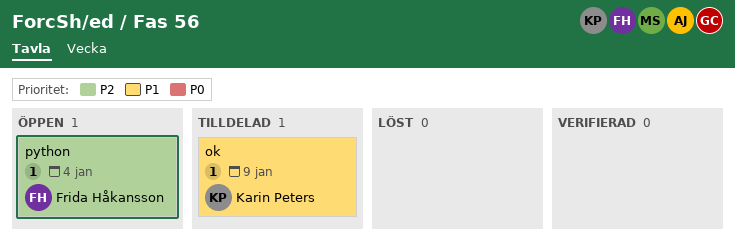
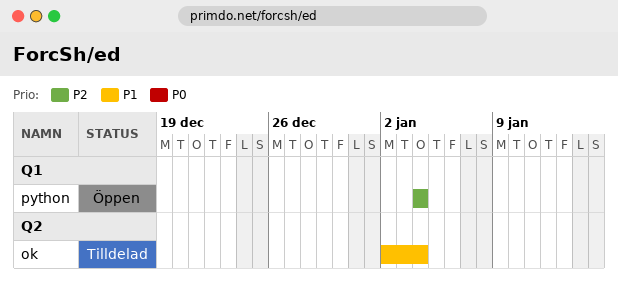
ok, due: Jan 9 -> Jan 4

